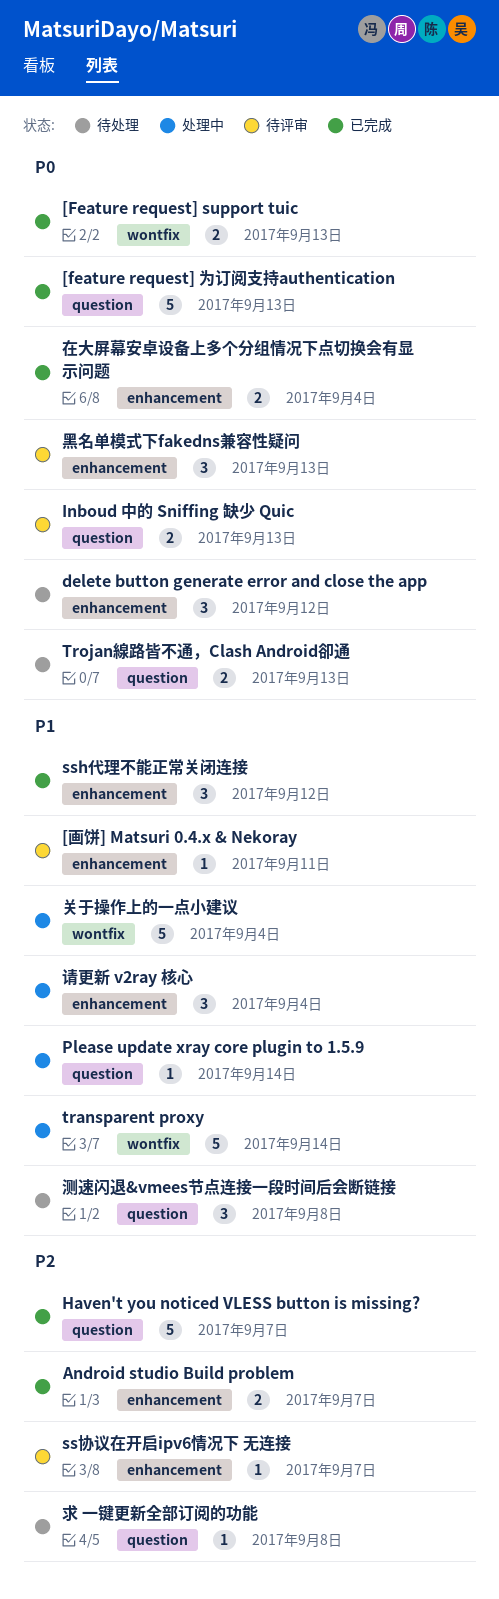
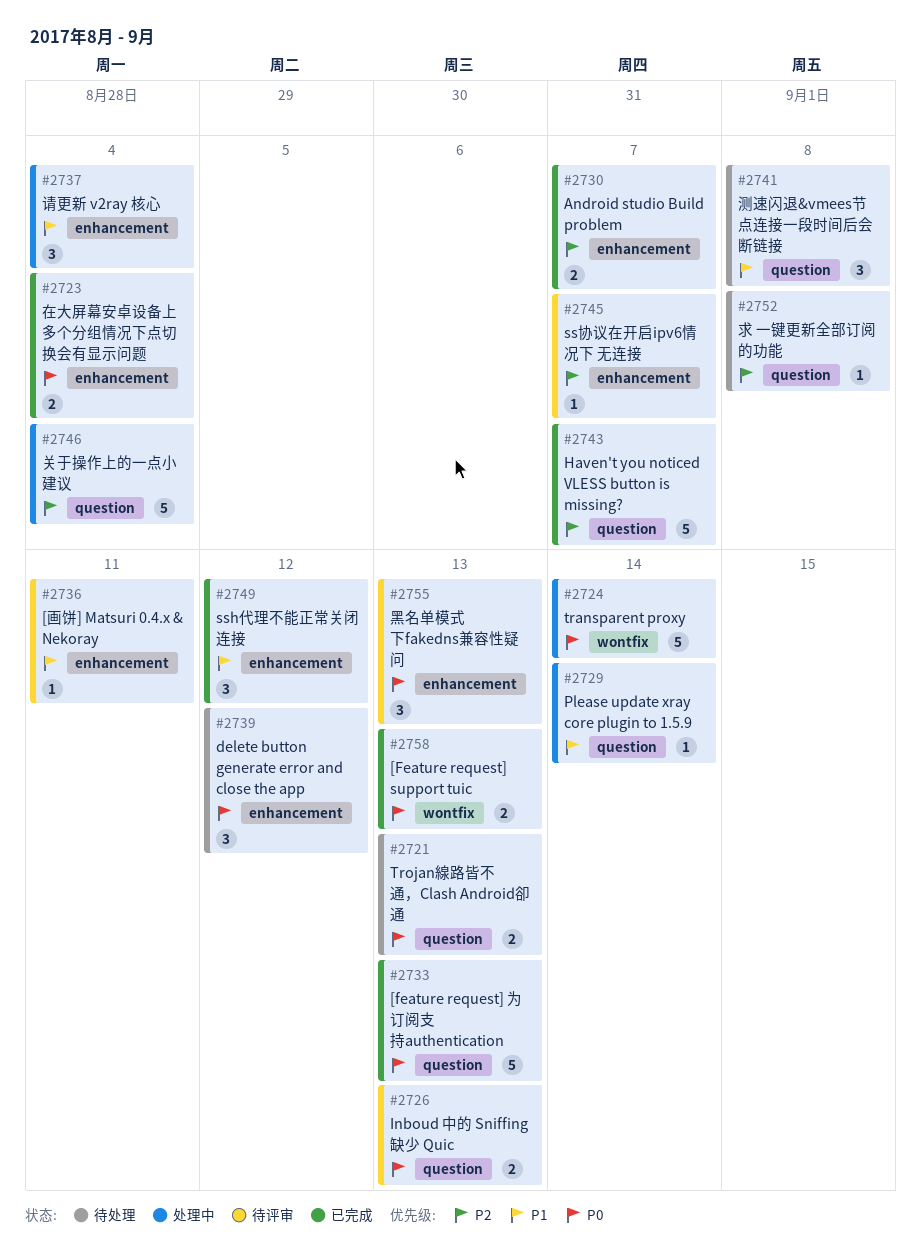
transparent proxy, priority: P1 -> P0
关于操作上的一点小建议, priority: P1 -> P2
关于操作上的一点小建议, label: wontfix -> question

